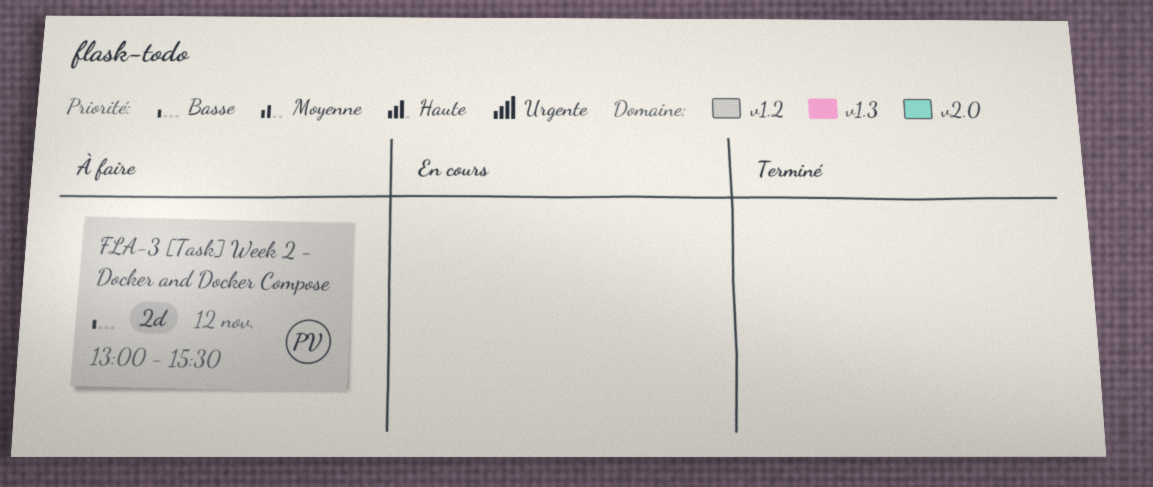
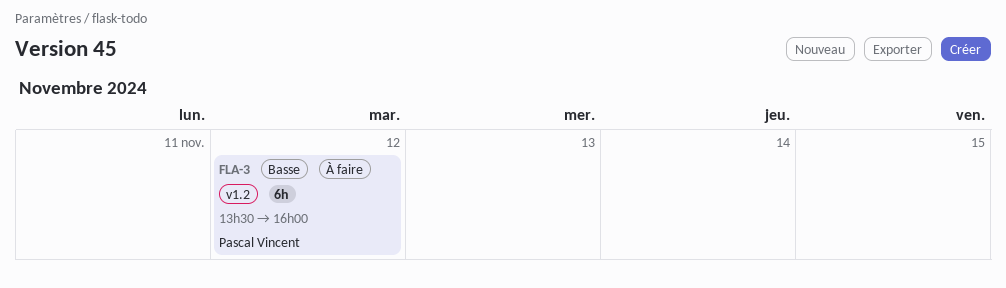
FLA-3, estimate: 2d -> 6h
FLA-3, begins: 13:00 -> 13:30
FLA-3, ends: 15:30 -> 16:00

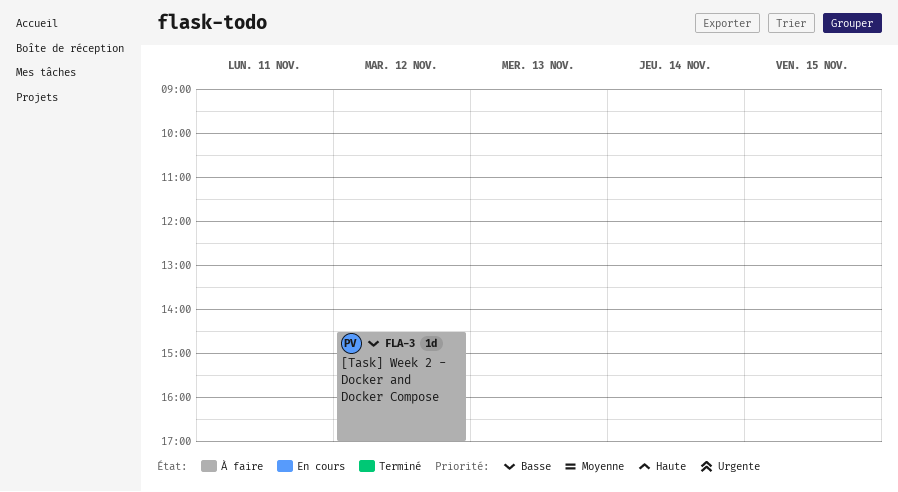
FLA-3, estimate: 6h -> 1d
FLA-3, begins: 13:30 -> 14:30
FLA-3, ends: 16:00 -> 17:00

